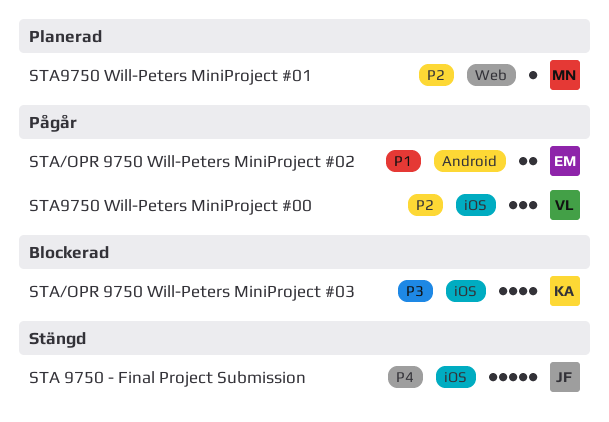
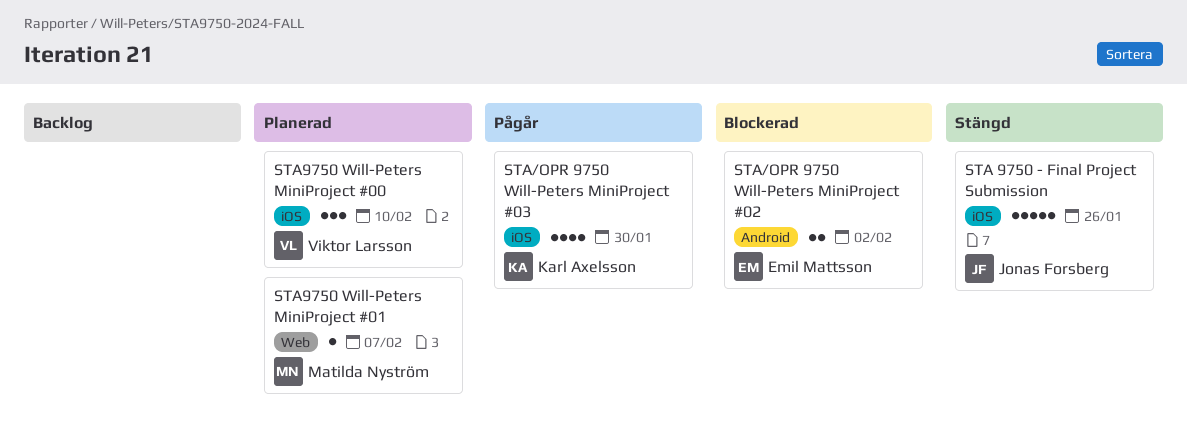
STA/OPR 9750 Will-Peters MiniProject #02, status: Pågår -> Blockerad
STA/OPR 9750 Will-Peters MiniProject #03, status: Blockerad -> Pågår
STA9750 Will-Peters MiniProject #00, status: Pågår -> Planerad

